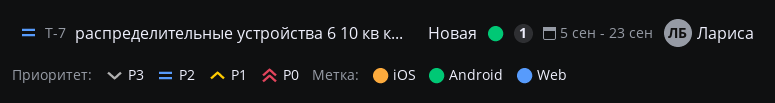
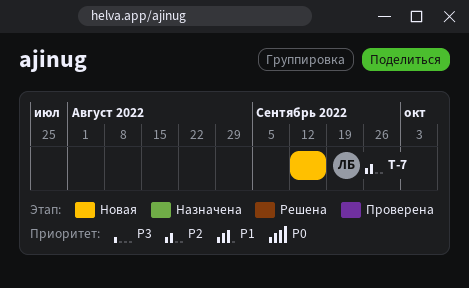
T-7, start: Sep 5 -> Sep 12
T-7, due: Sep 23 -> Sep 16

